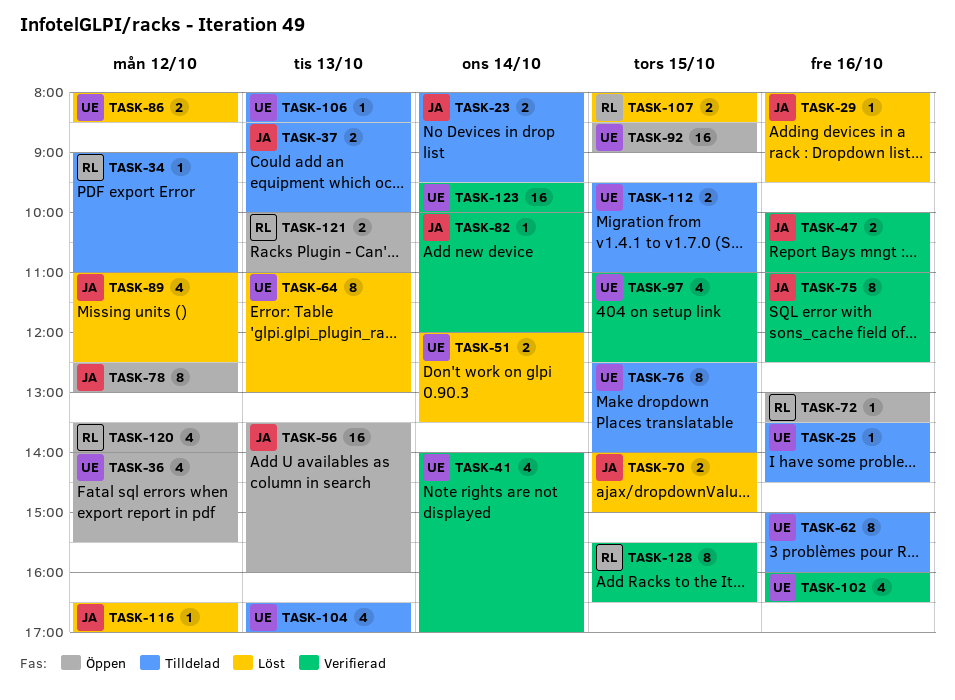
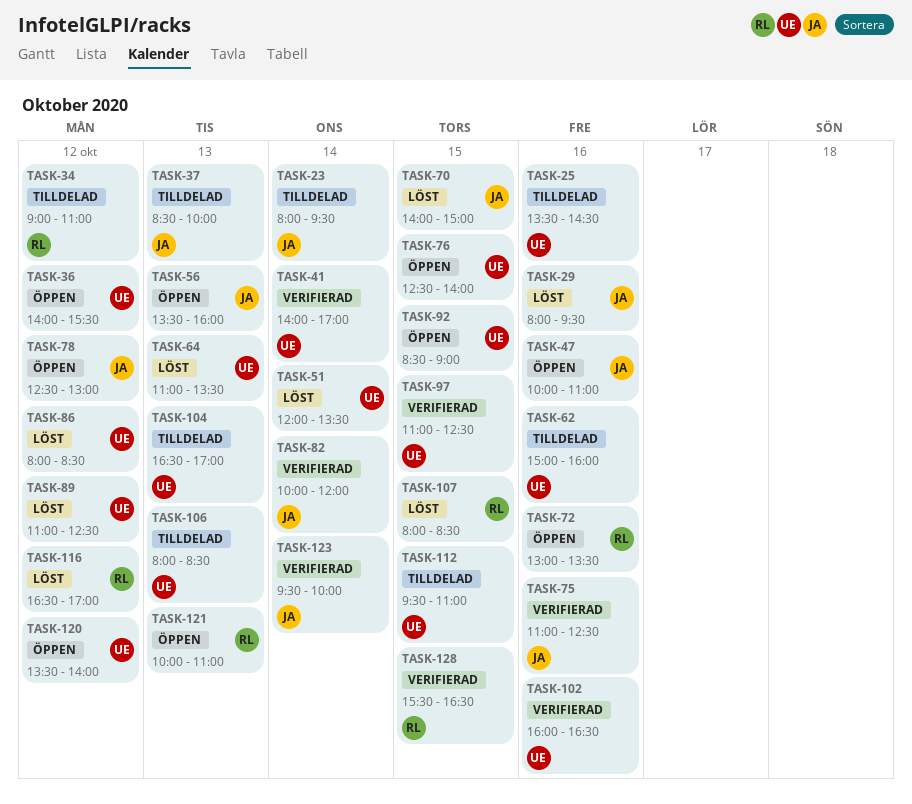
TASK-47, status: Verifierad -> Öppen
TASK-64, ends: 13:00 -> 13:30
TASK-76, status: Tilldelad -> Öppen
TASK-89, owner: JA -> UE
TASK-116, owner: JA -> RL
TASK-120, owner: RL -> UE
TASK-123, owner: UE -> JA

